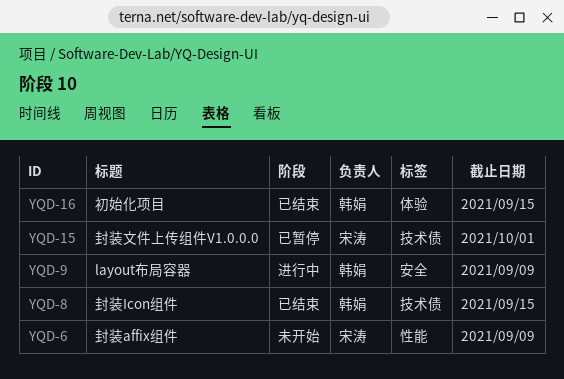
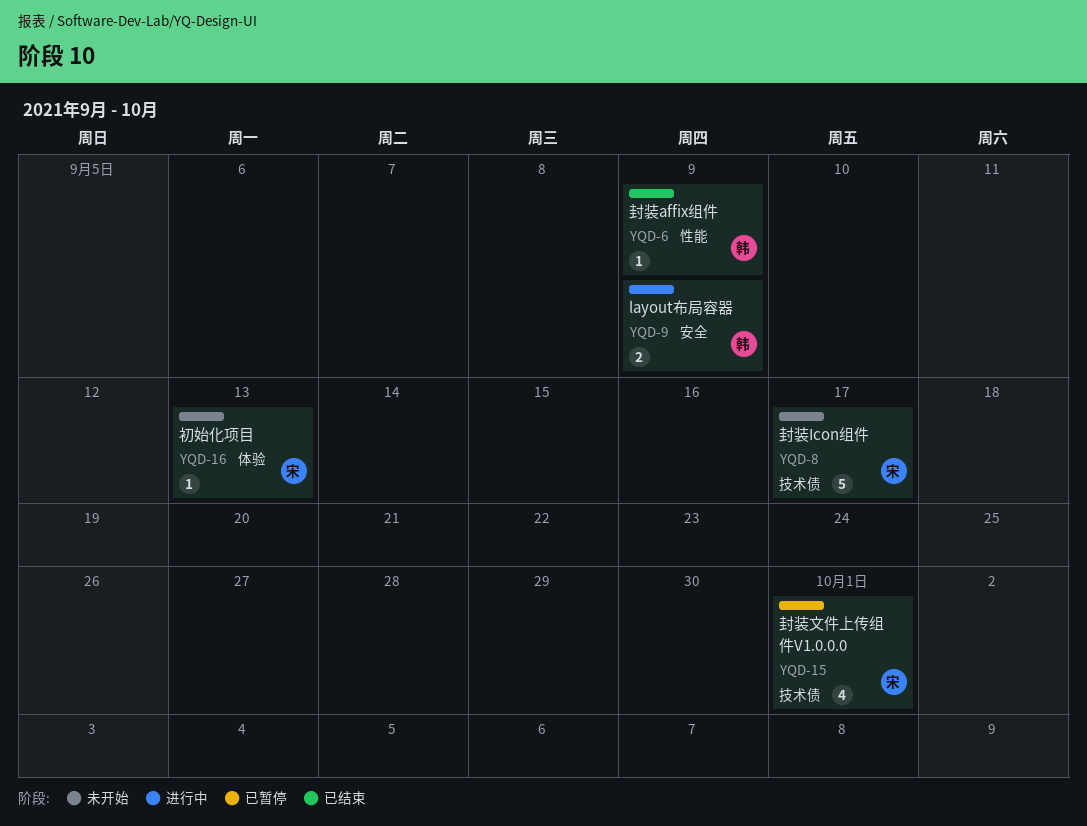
YQD-6, status: 未开始 -> 已结束
YQD-6, owner: 宋涛 -> 韩娟
YQD-8, status: 已结束 -> 未开始
YQD-8, owner: 韩娟 -> 宋涛
YQD-8, due: Sep 15 -> Sep 17
YQD-16, status: 已结束 -> 未开始
YQD-16, owner: 韩娟 -> 宋涛
YQD-16, due: Sep 15 -> Sep 13

